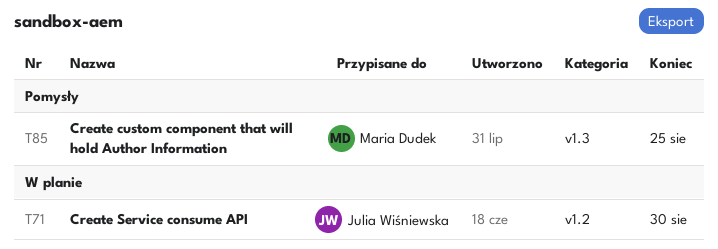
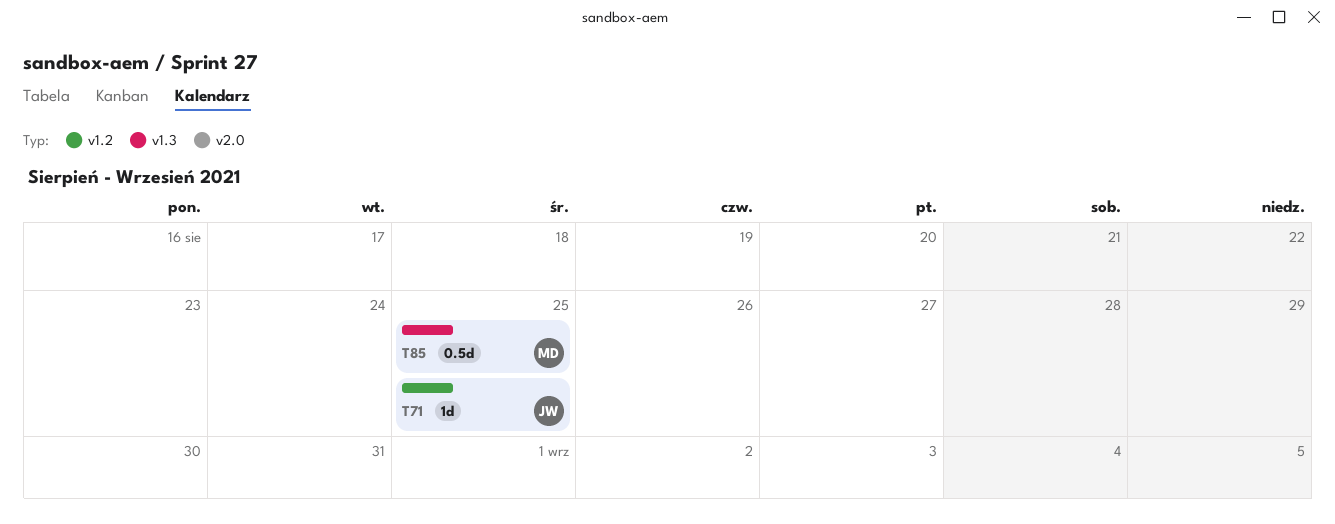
T71, due: Aug 30 -> Aug 25

